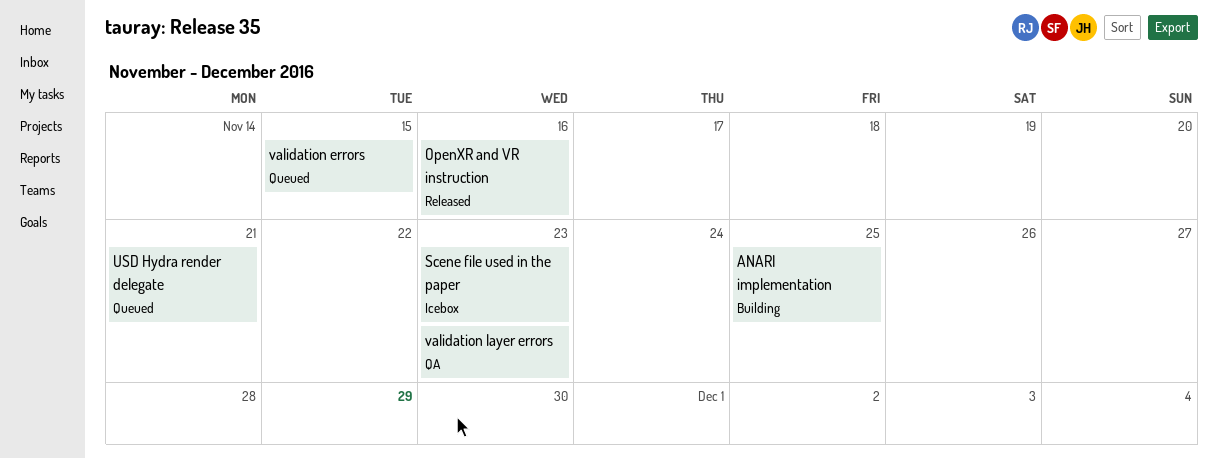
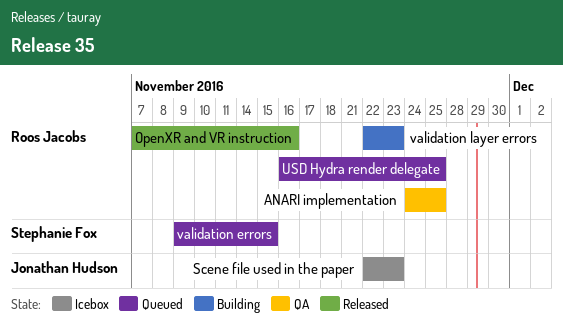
ANARI implementation, status: Building -> QA
USD Hydra render delegate, due: Nov 21 -> Nov 25
validation layer errors, status: QA -> Building

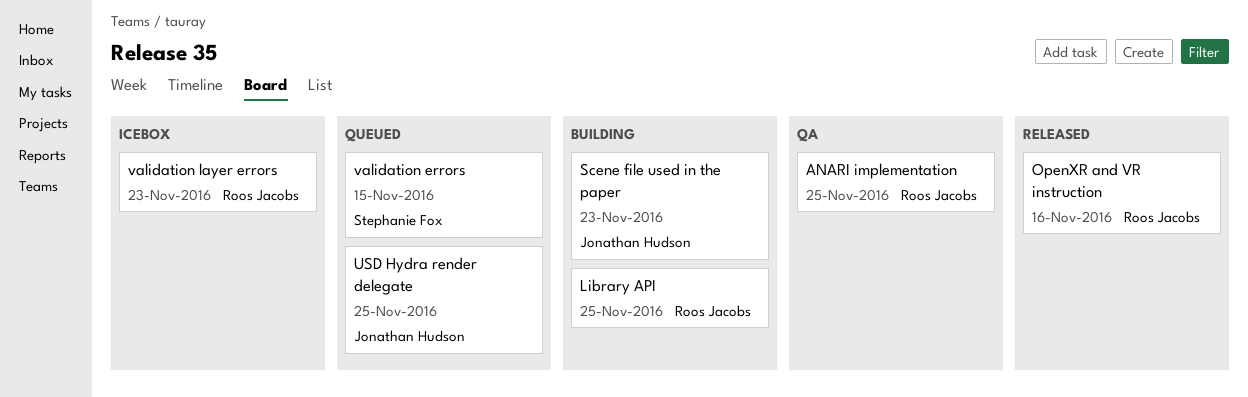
Library API: none -> present
Scene file used in the paper, status: Icebox -> Building
USD Hydra render delegate, owner: Roos Jacobs -> Jonathan Hudson
validation layer errors, status: Building -> Icebox

